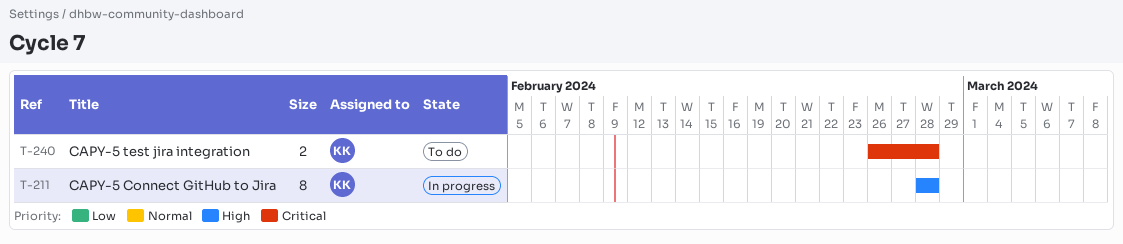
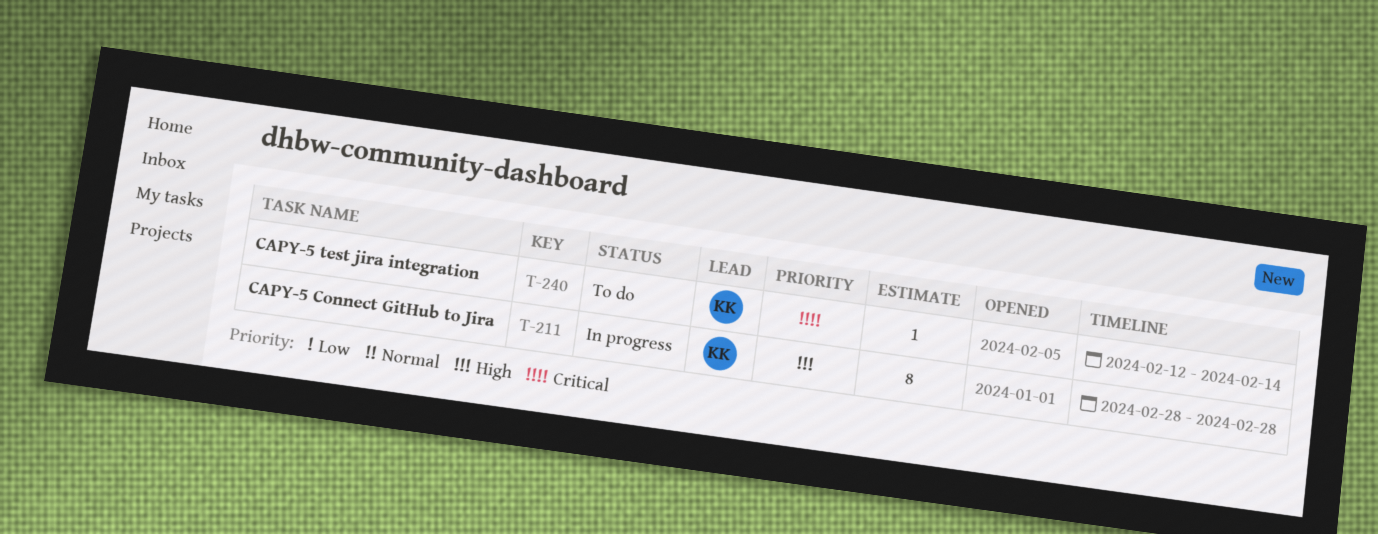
T-240, estimate: 2 -> 1
T-240, start: Feb 26 -> Feb 12
T-240, due: Feb 28 -> Feb 14

